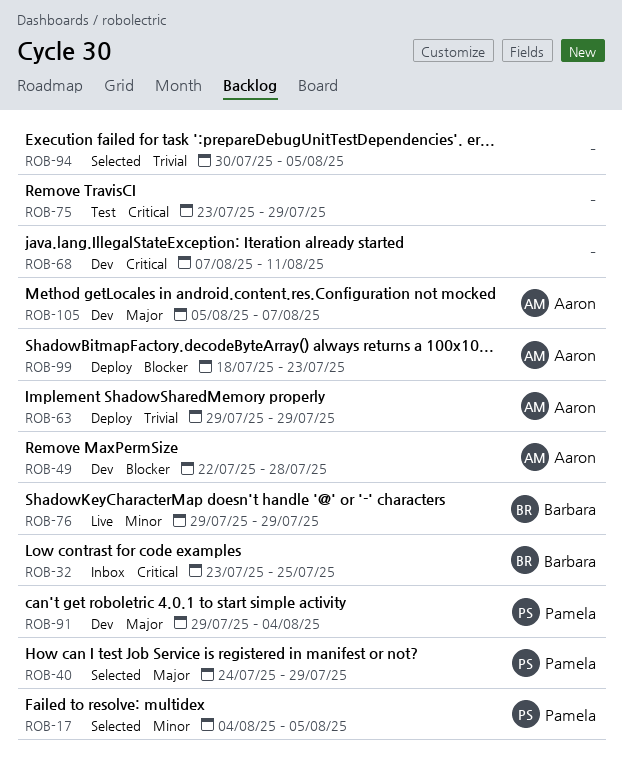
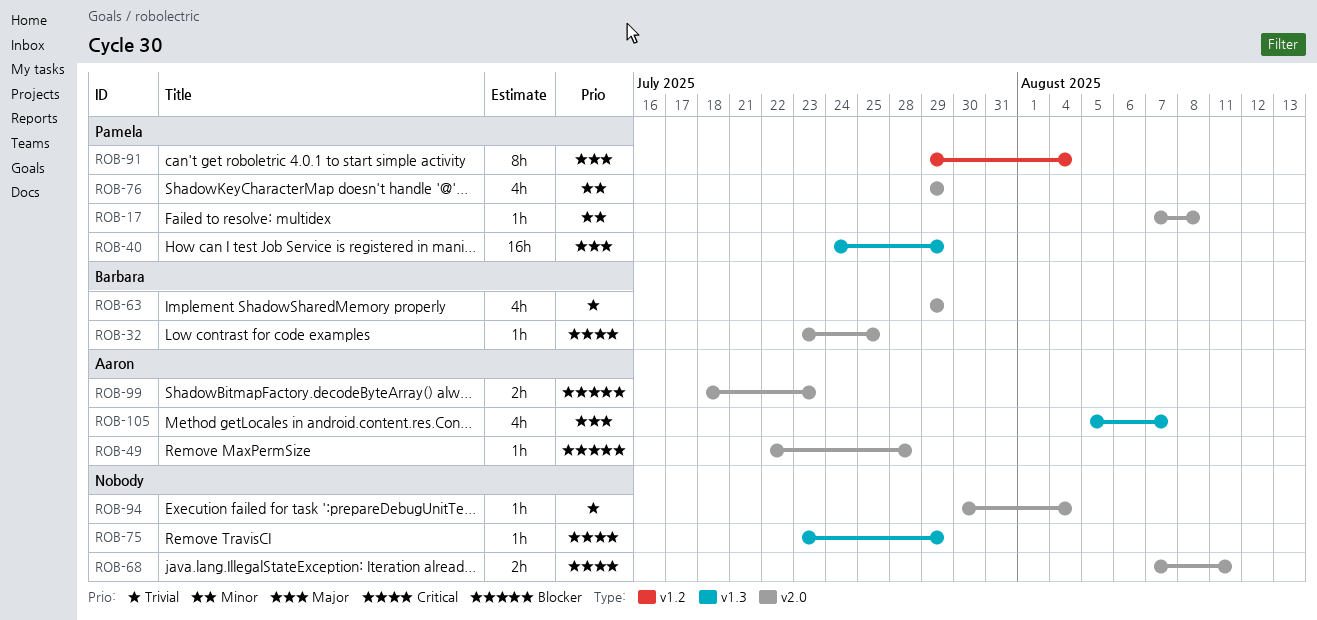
ROB-17, start: Aug 4 -> Aug 7
ROB-17, due: Aug 5 -> Aug 8
ROB-63, owner: Aaron -> Barbara
ROB-76, owner: Barbara -> Pamela
ROB-94, due: Aug 5 -> Aug 4

